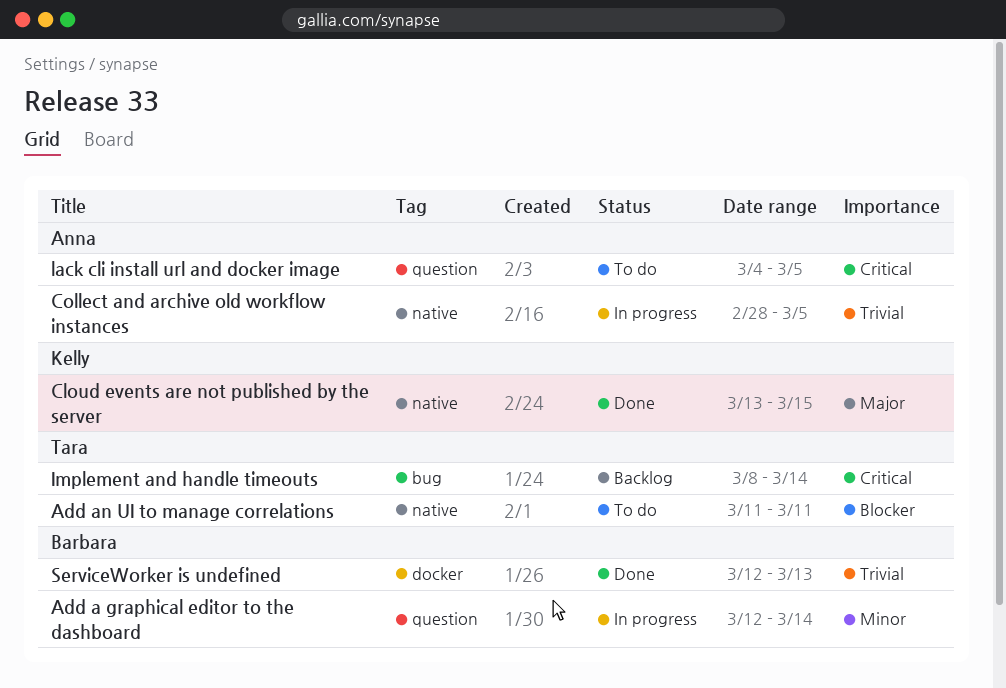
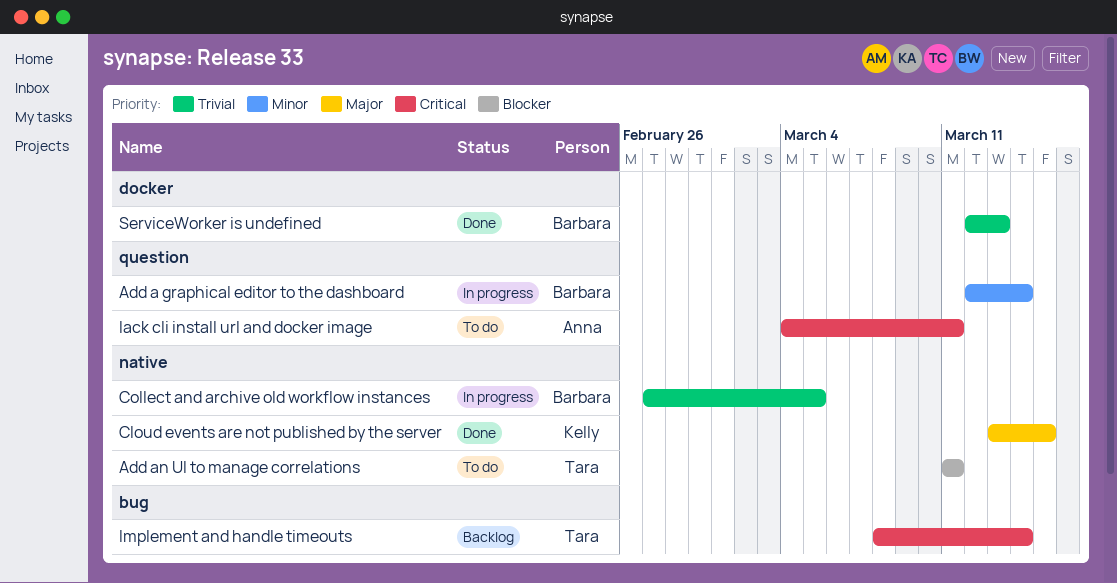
Collect and archive old workflow instances, owner: Anna -> Barbara
Collect and archive old workflow instances, start: Feb 28 -> Feb 27
lack cli install url and docker image, due: Mar 5 -> Mar 11

